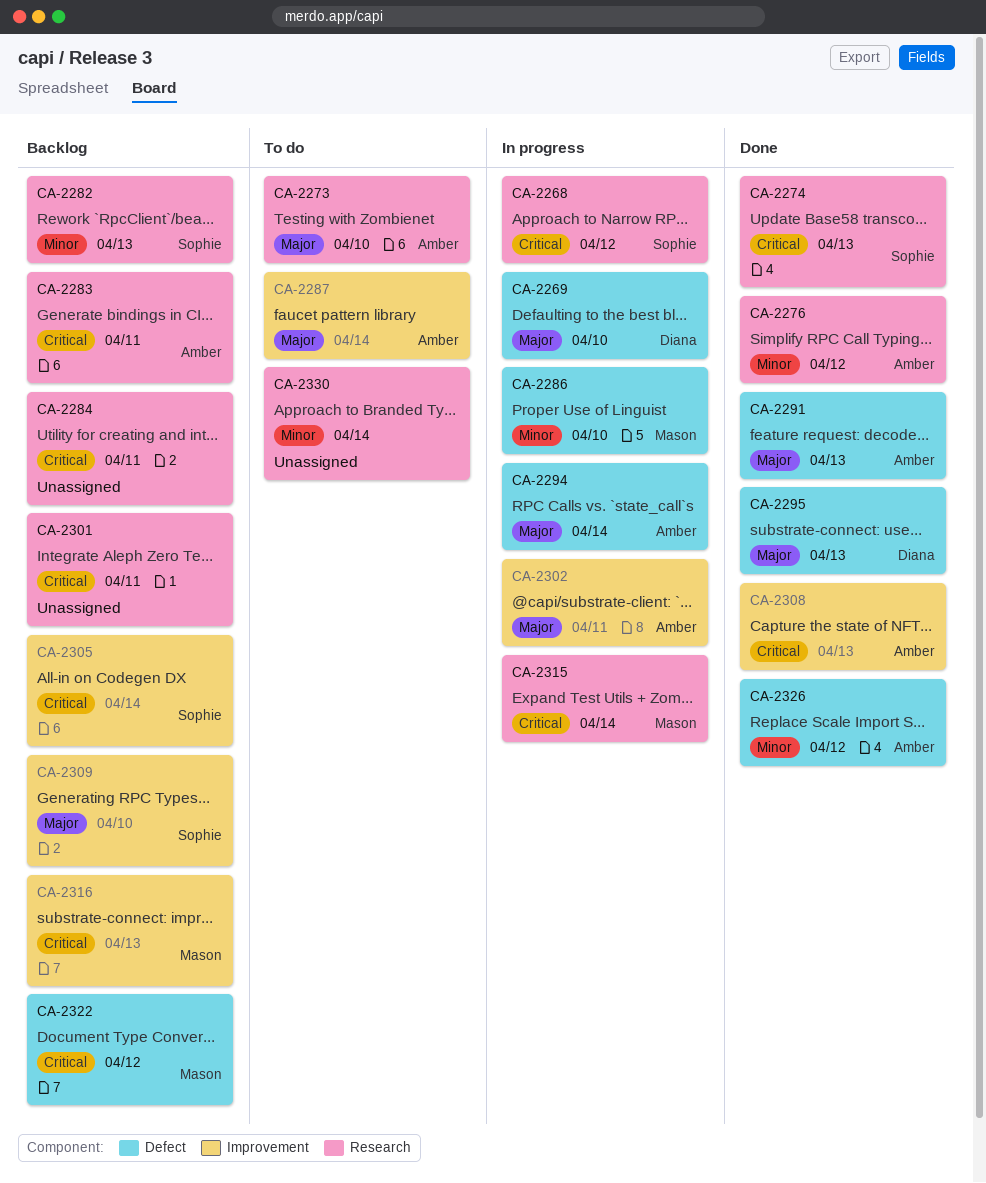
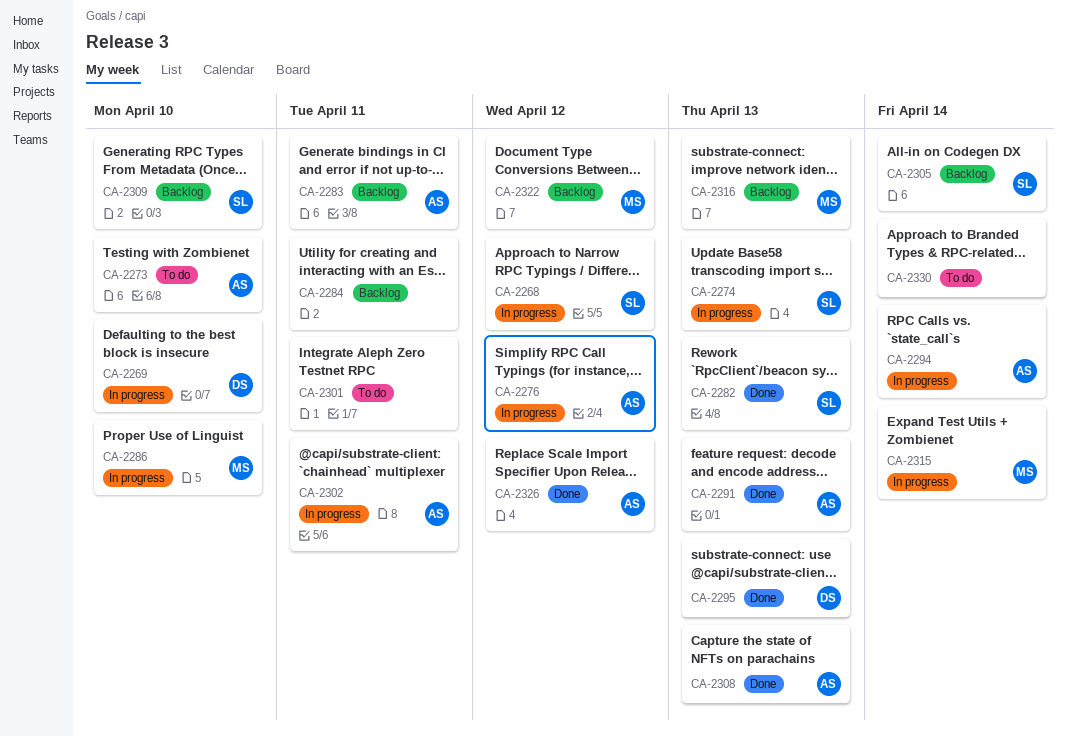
CA-2274, status: Done -> In progress
CA-2276, status: Done -> In progress
CA-2282, status: Backlog -> Done
CA-2287: present -> none
CA-2301, status: Backlog -> To do

